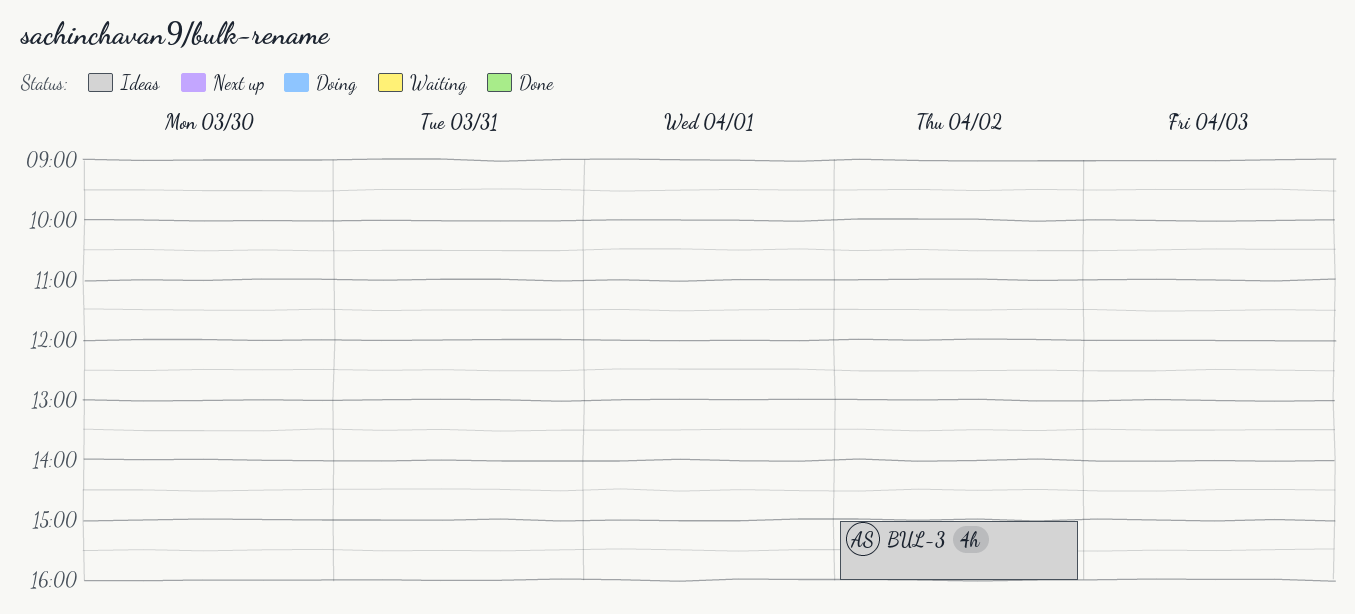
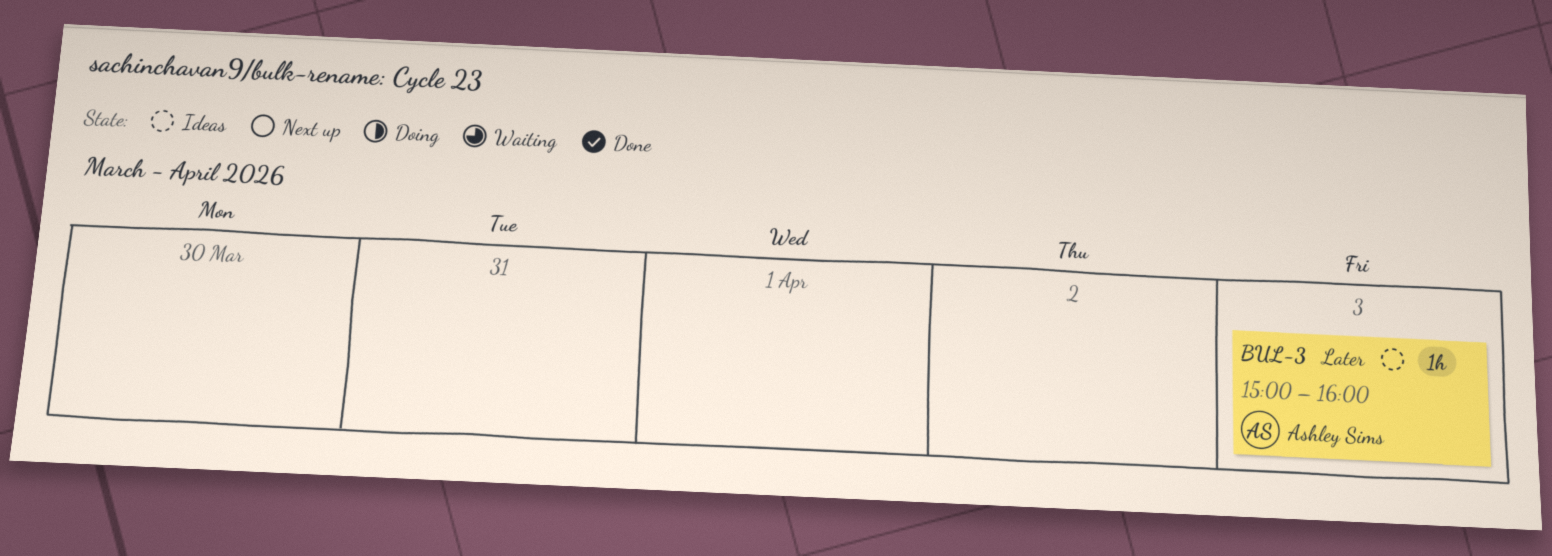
BUL-3, estimate: 4h -> 1h
BUL-3, day: Apr 2 -> Apr 3

